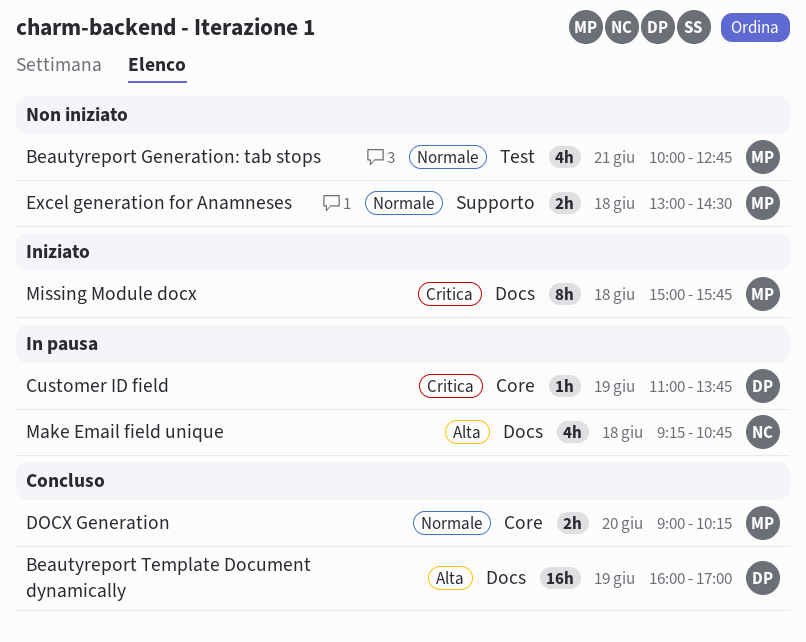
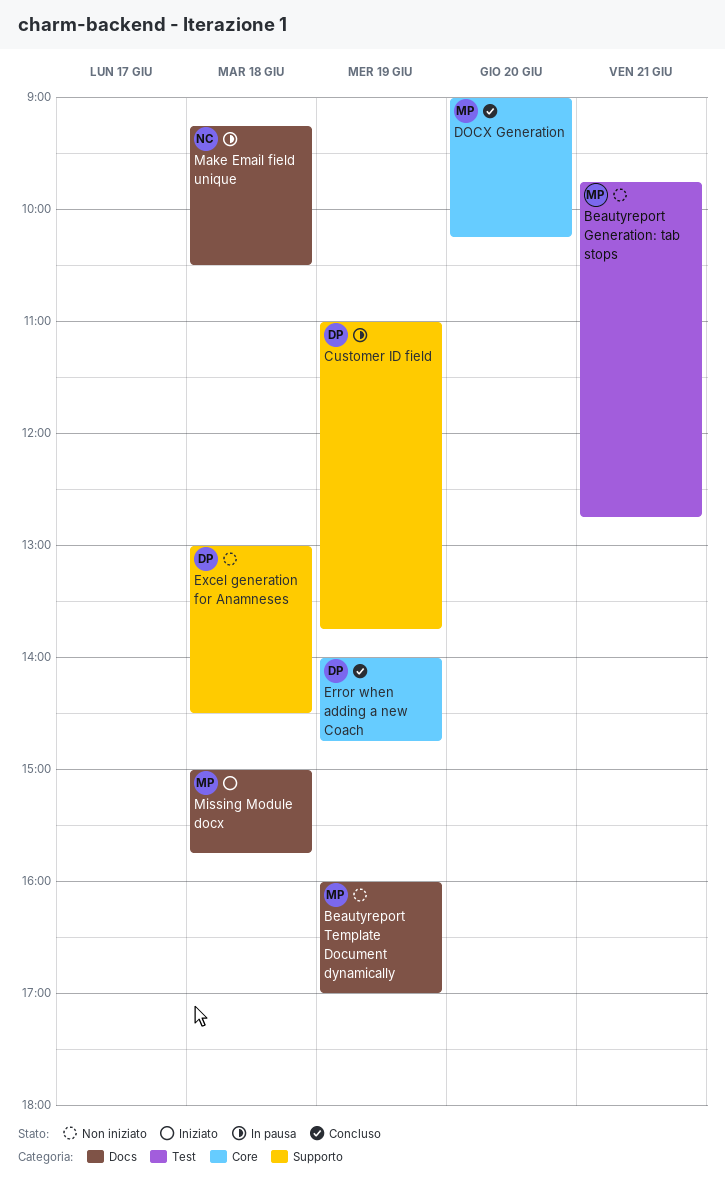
Beautyreport Generation: tab stops, begins: 10:00 -> 09:45
Beautyreport Template Document dynamically, status: Concluso -> Non iniziato
Beautyreport Template Document dynamically, owner: DP -> MP
Customer ID field, label: Core -> Supporto
Error when adding a new Coach: none -> present
Excel generation for Anamneses, owner: MP -> DP
Make Email field unique, ends: 10:45 -> 10:30

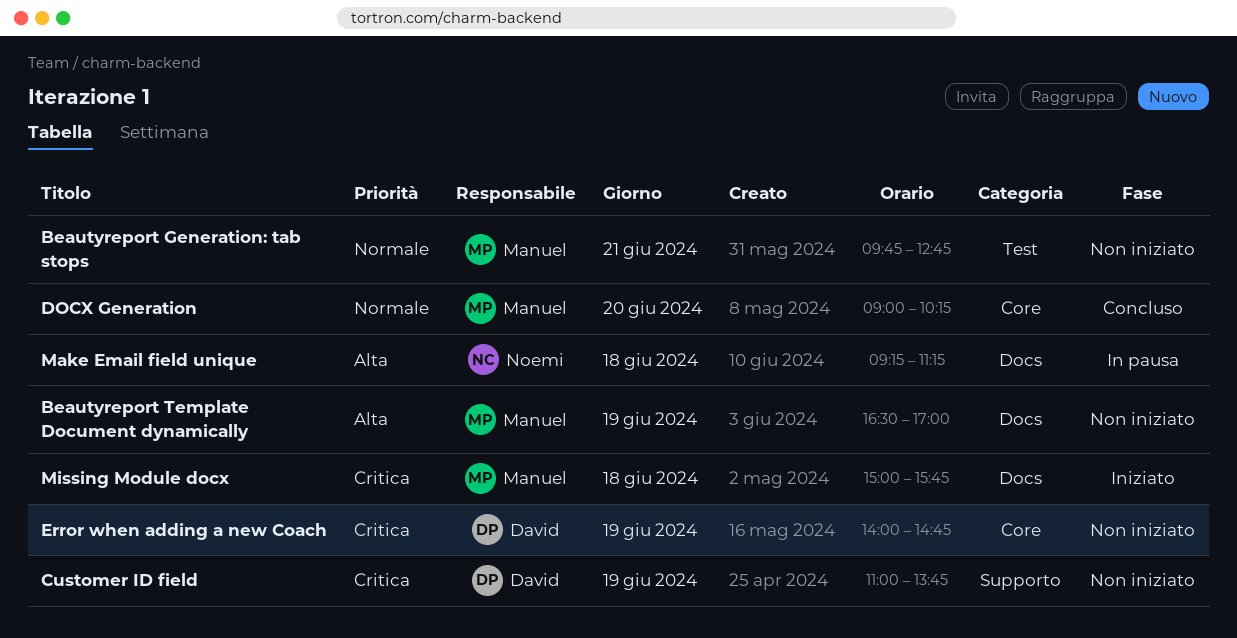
Beautyreport Template Document dynamically, begins: 16:00 -> 16:30
Customer ID field, status: In pausa -> Non iniziato
Error when adding a new Coach, status: Concluso -> Non iniziato
Excel generation for Anamneses: present -> none
Make Email field unique, ends: 10:30 -> 11:15

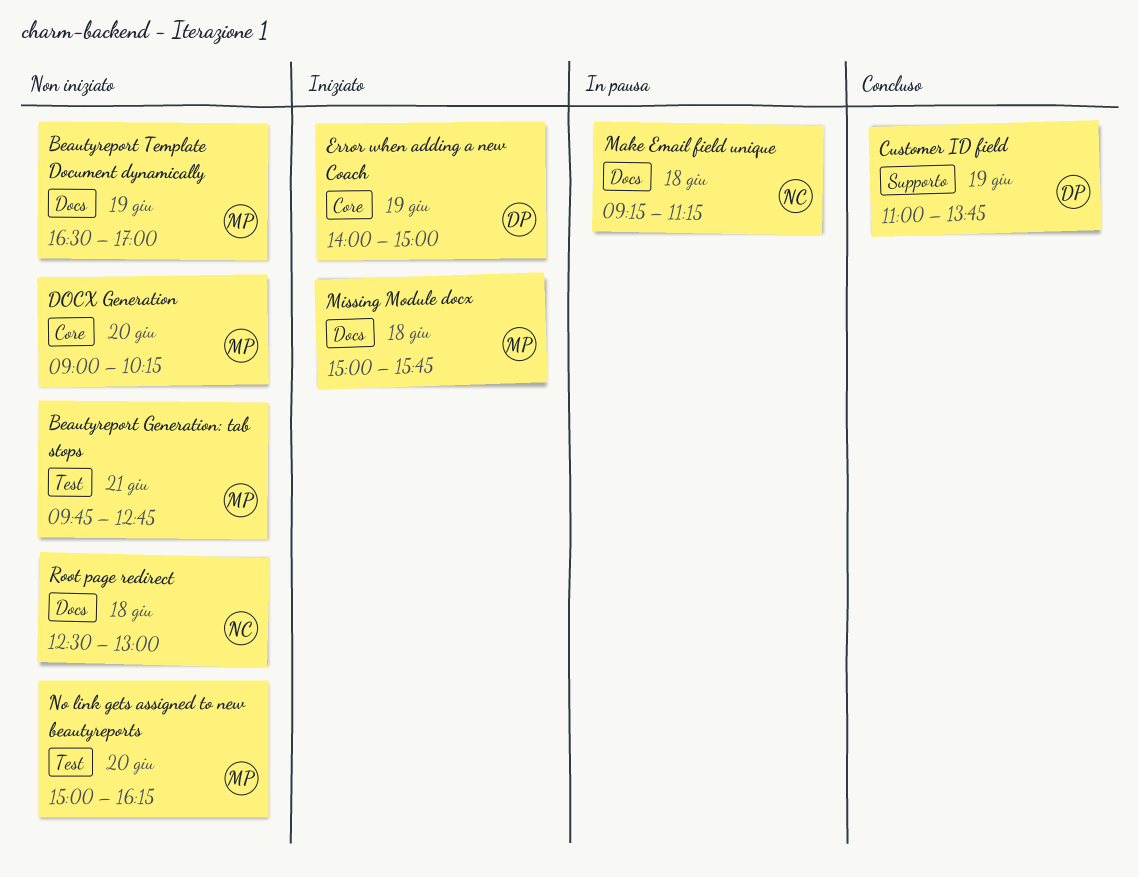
Customer ID field, status: Non iniziato -> Concluso
DOCX Generation, status: Concluso -> Non iniziato
Error when adding a new Coach, status: Non iniziato -> Iniziato
Error when adding a new Coach, ends: 14:45 -> 15:00
No link gets assigned to new beautyreports: none -> present
Root page redirect: none -> present

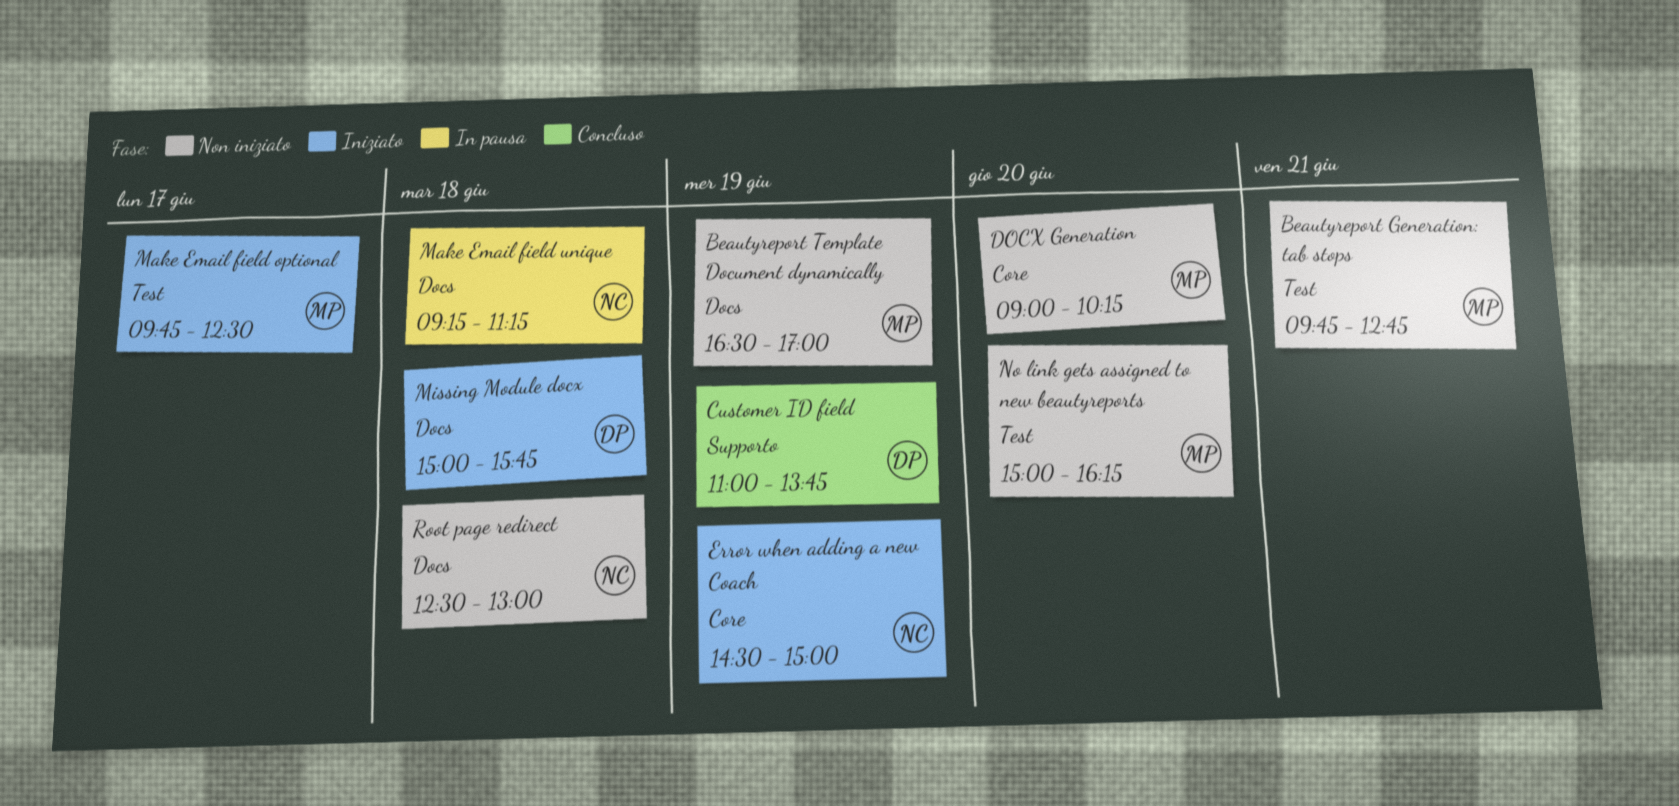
Error when adding a new Coach, owner: DP -> NC
Error when adding a new Coach, begins: 14:00 -> 14:30
Make Email field optional: none -> present
Missing Module docx, owner: MP -> DP

